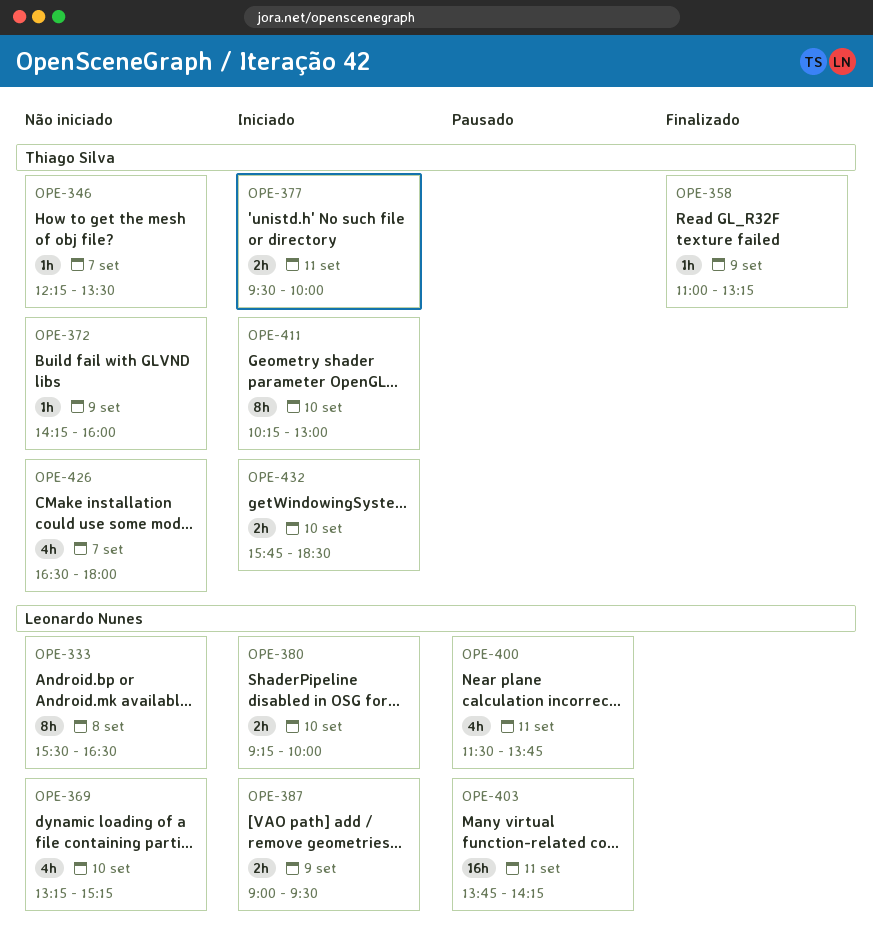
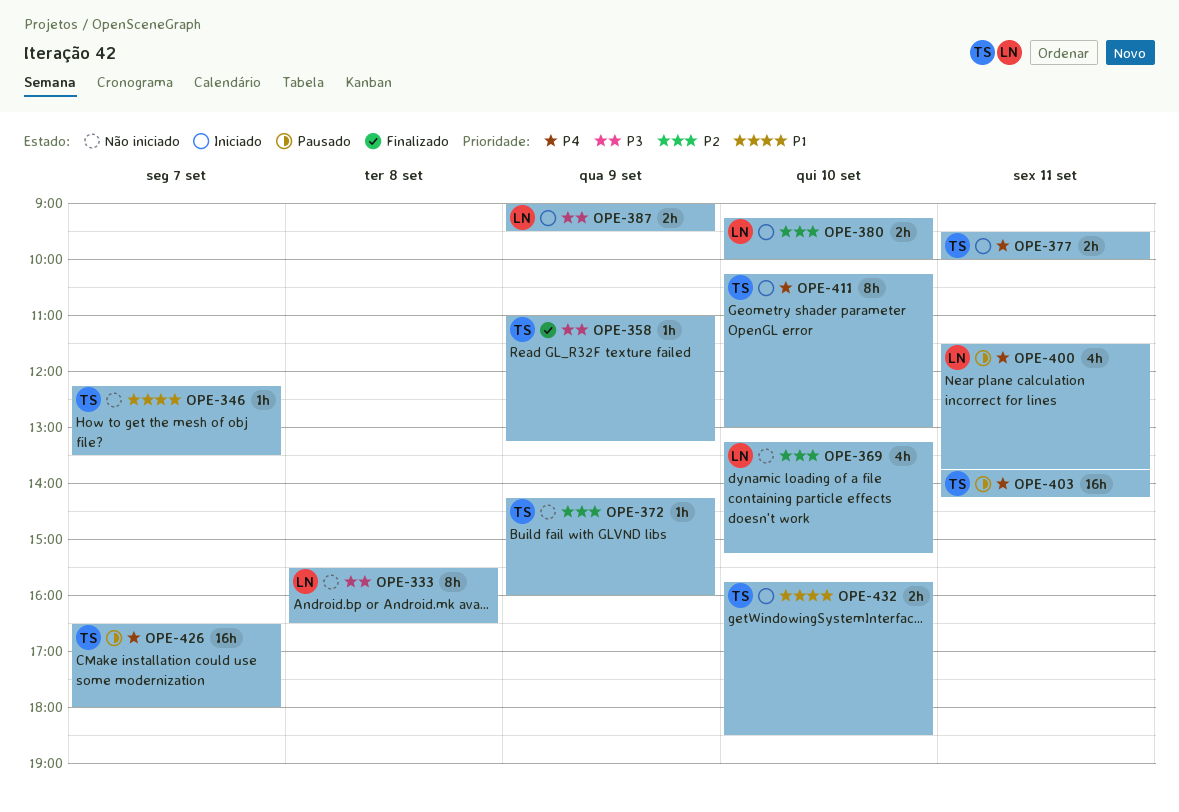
OPE-403, owner: Leonardo Nunes -> Thiago Silva
OPE-426, status: Não iniciado -> Pausado
OPE-426, estimate: 4h -> 16h

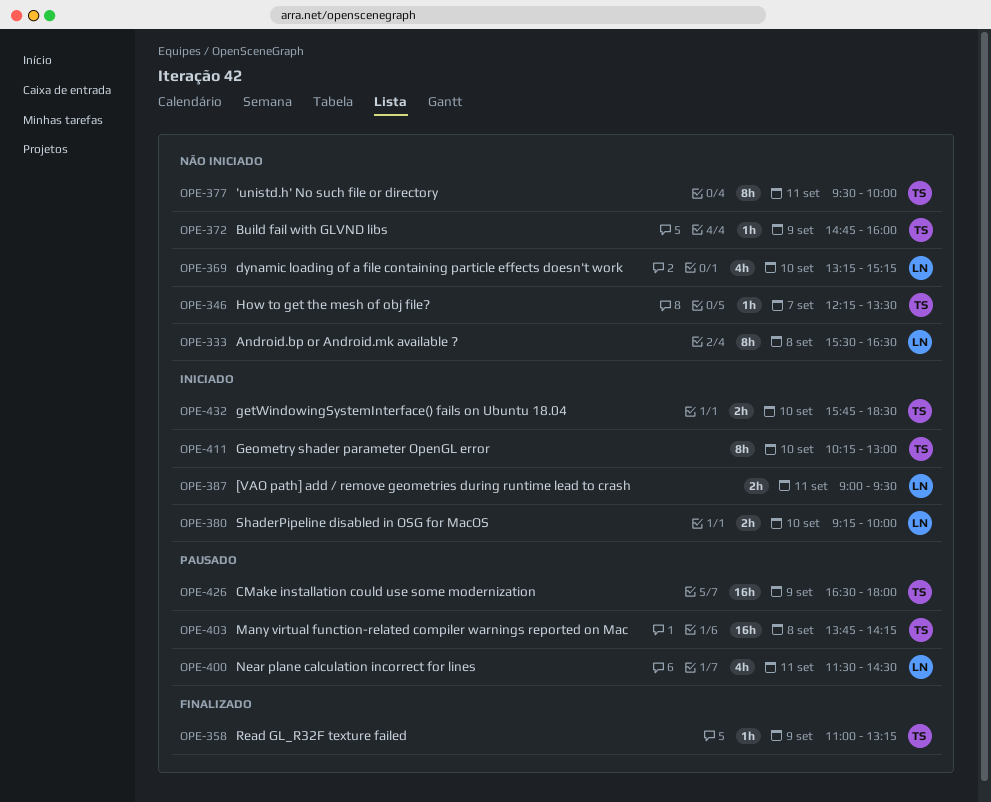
OPE-372, begins: 14:15 -> 14:45
OPE-377, status: Iniciado -> Não iniciado
OPE-377, estimate: 2h -> 8h
OPE-387, day: Sep 9 -> Sep 11
OPE-400, ends: 13:45 -> 14:30
OPE-403, day: Sep 11 -> Sep 8
OPE-426, day: Sep 7 -> Sep 9

